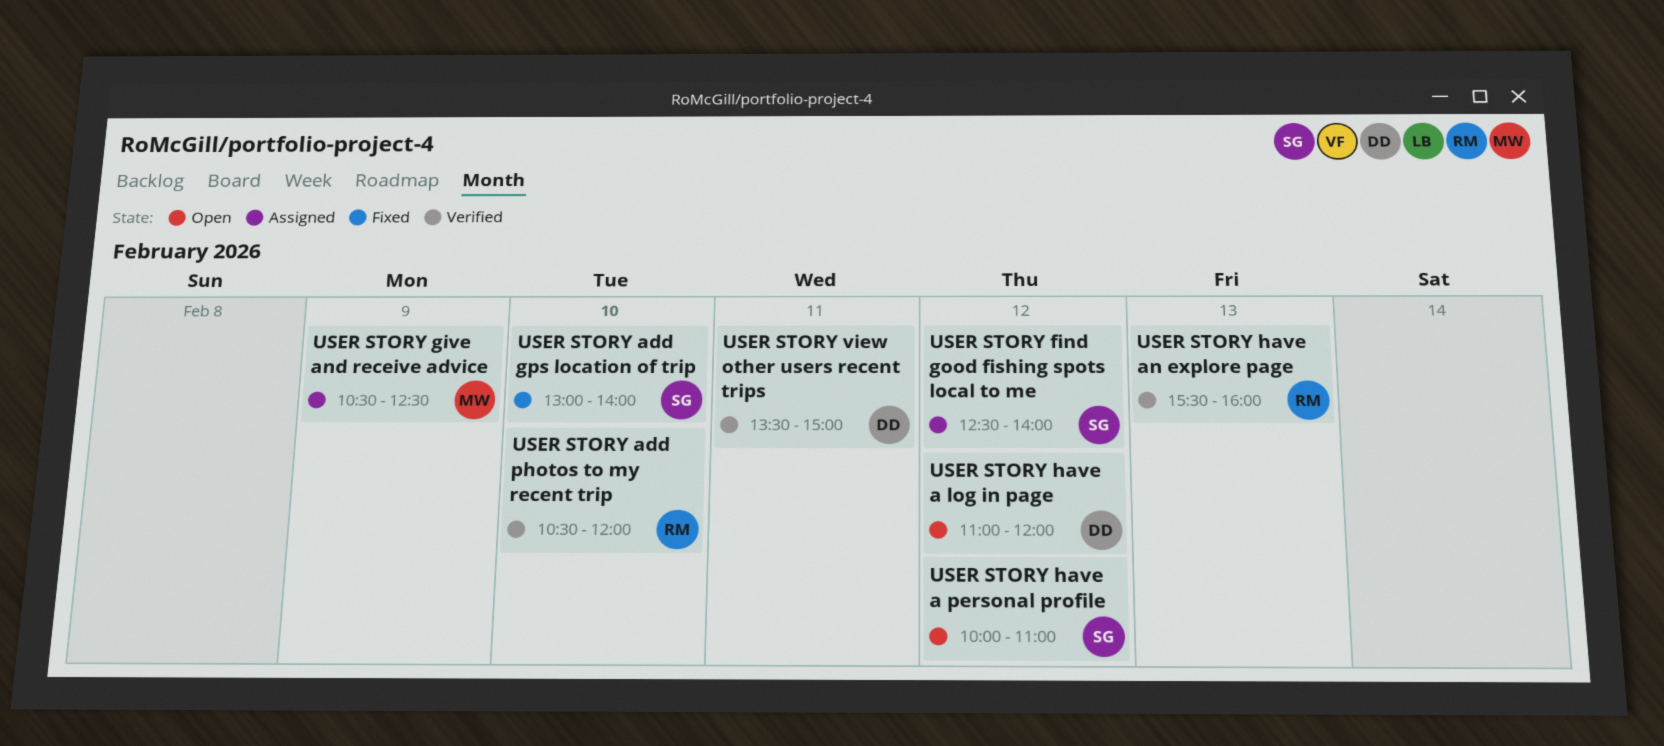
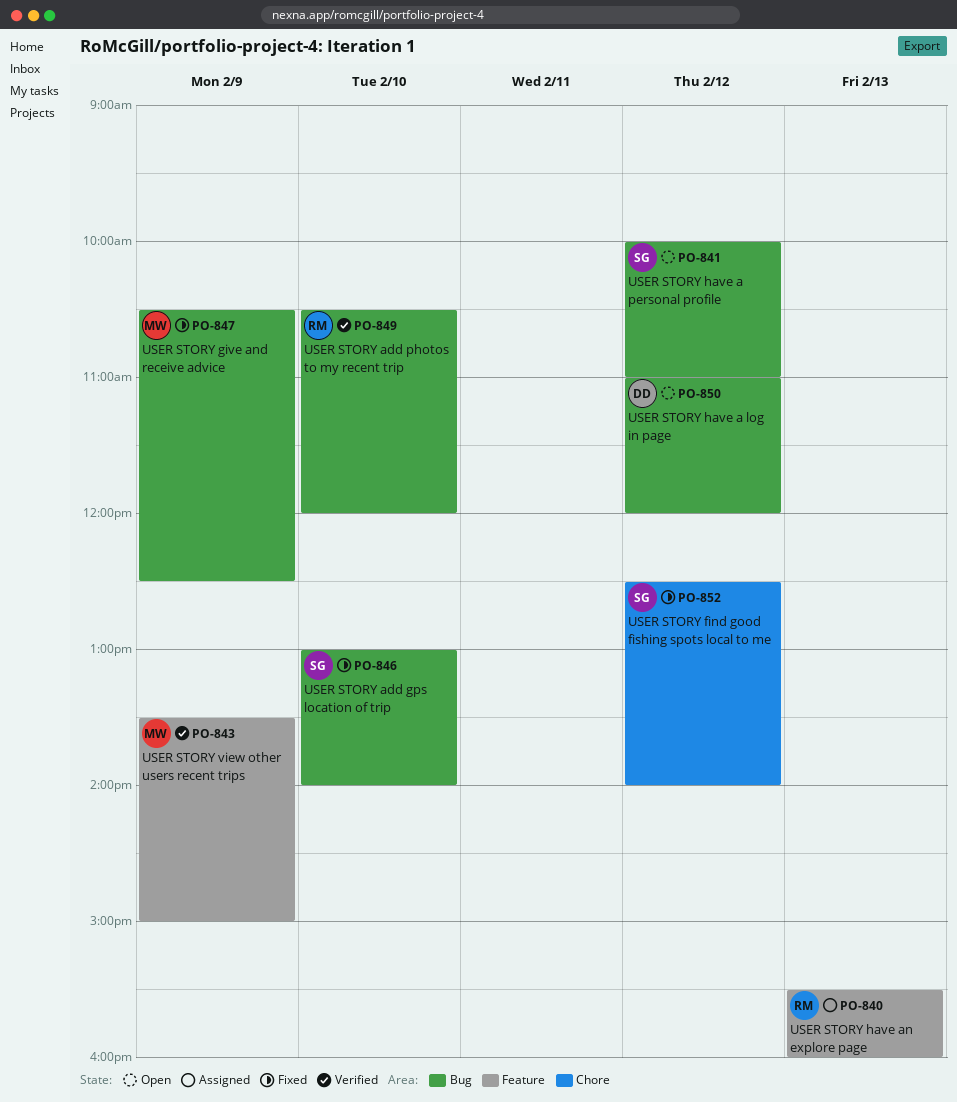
USER STORY find good fishing spots local to me, status: Assigned -> Fixed
USER STORY give and receive advice, status: Assigned -> Fixed
USER STORY have an explore page, status: Verified -> Assigned
USER STORY view other users recent trips, owner: DD -> MW
USER STORY view other users recent trips, day: Feb 11 -> Feb 9

